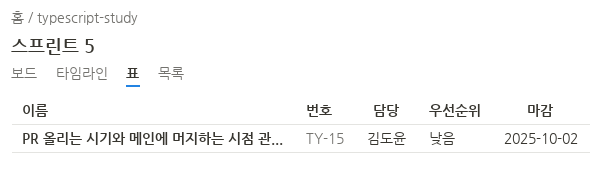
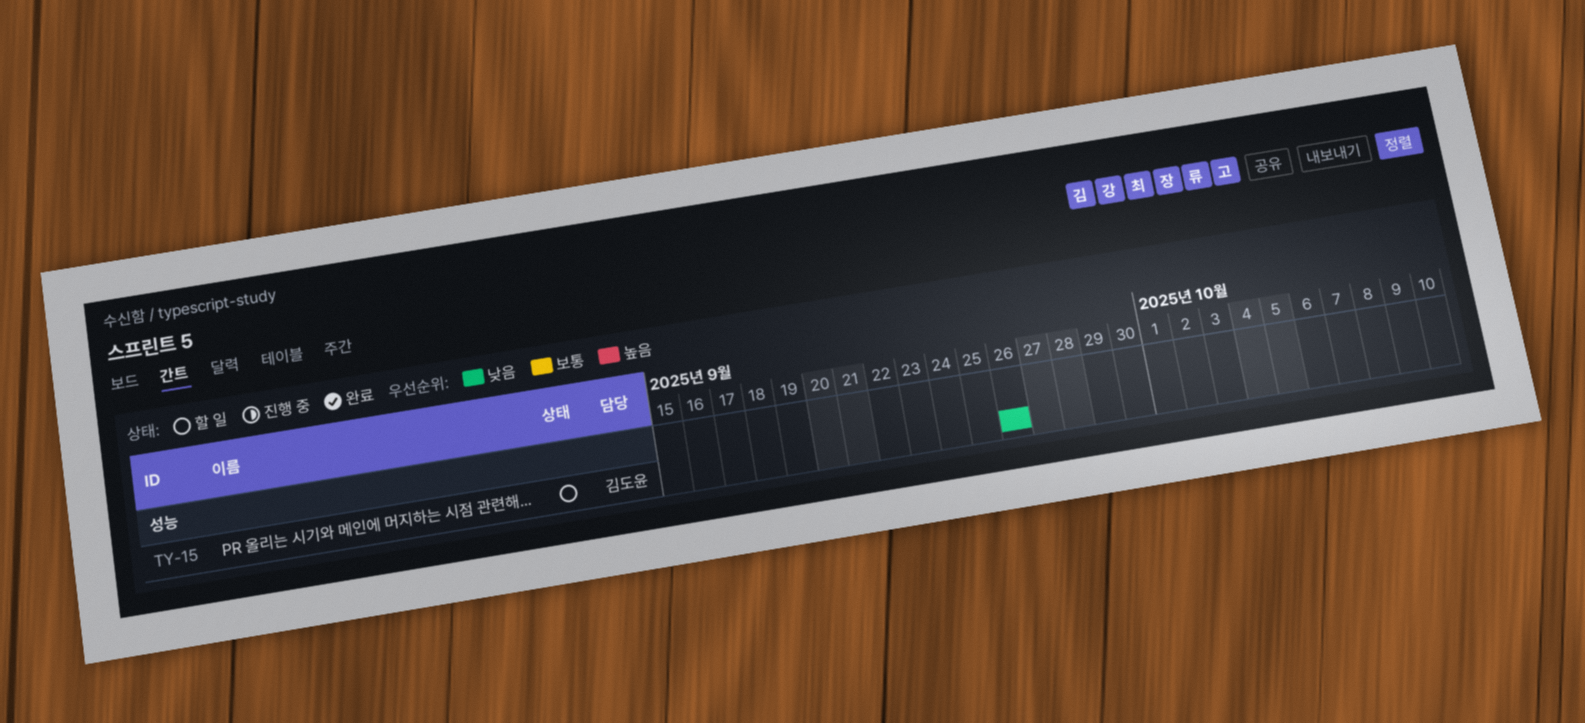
TY-15, due: Oct 2 -> Sep 26

